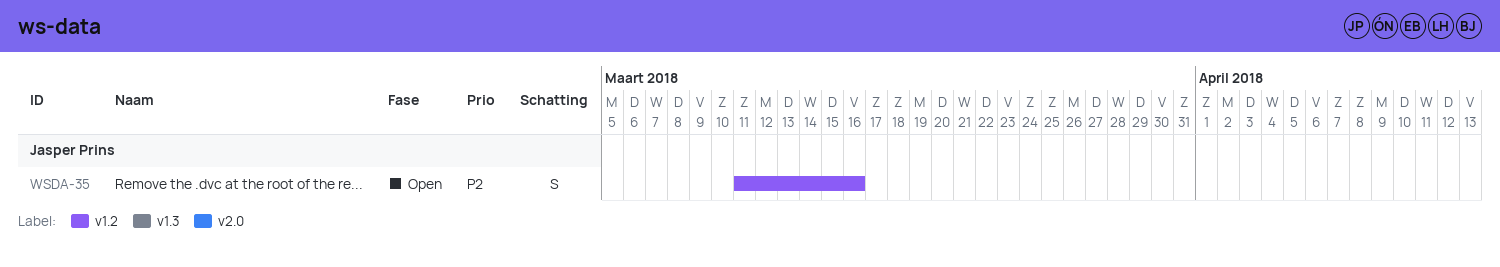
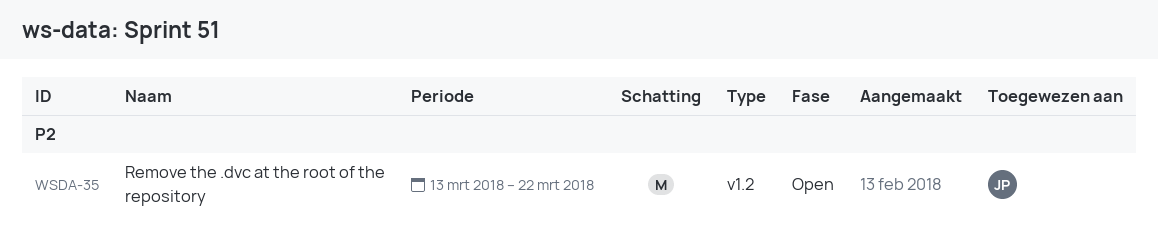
WSDA-35, estimate: S -> M
WSDA-35, start: Mar 11 -> Mar 13
WSDA-35, due: Mar 16 -> Mar 22

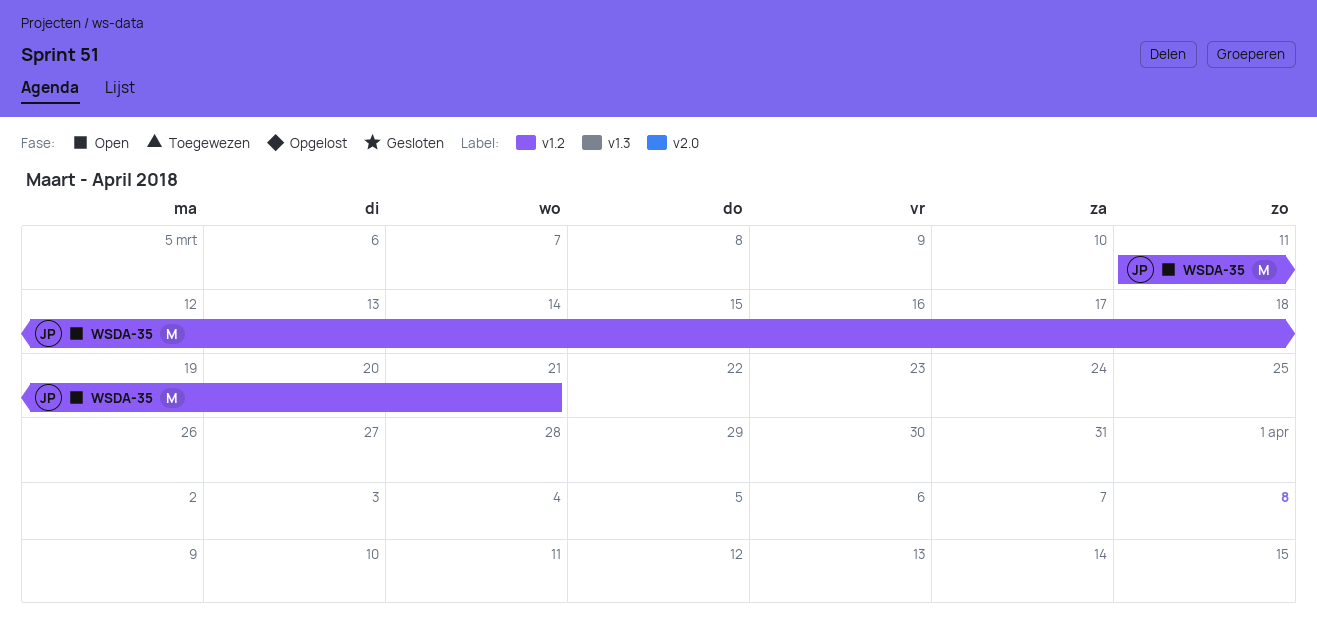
WSDA-35, start: Mar 13 -> Mar 11
WSDA-35, due: Mar 22 -> Mar 21

